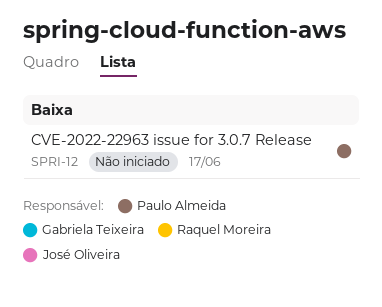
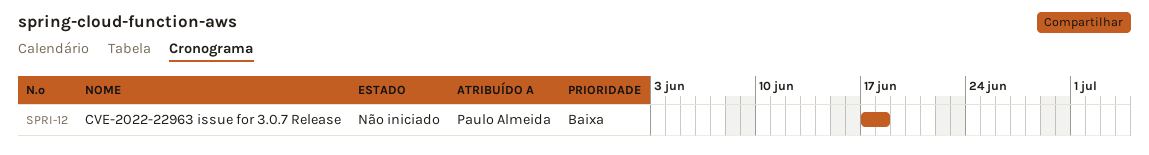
SPRI-12, due: Jun 17 -> Jun 18

